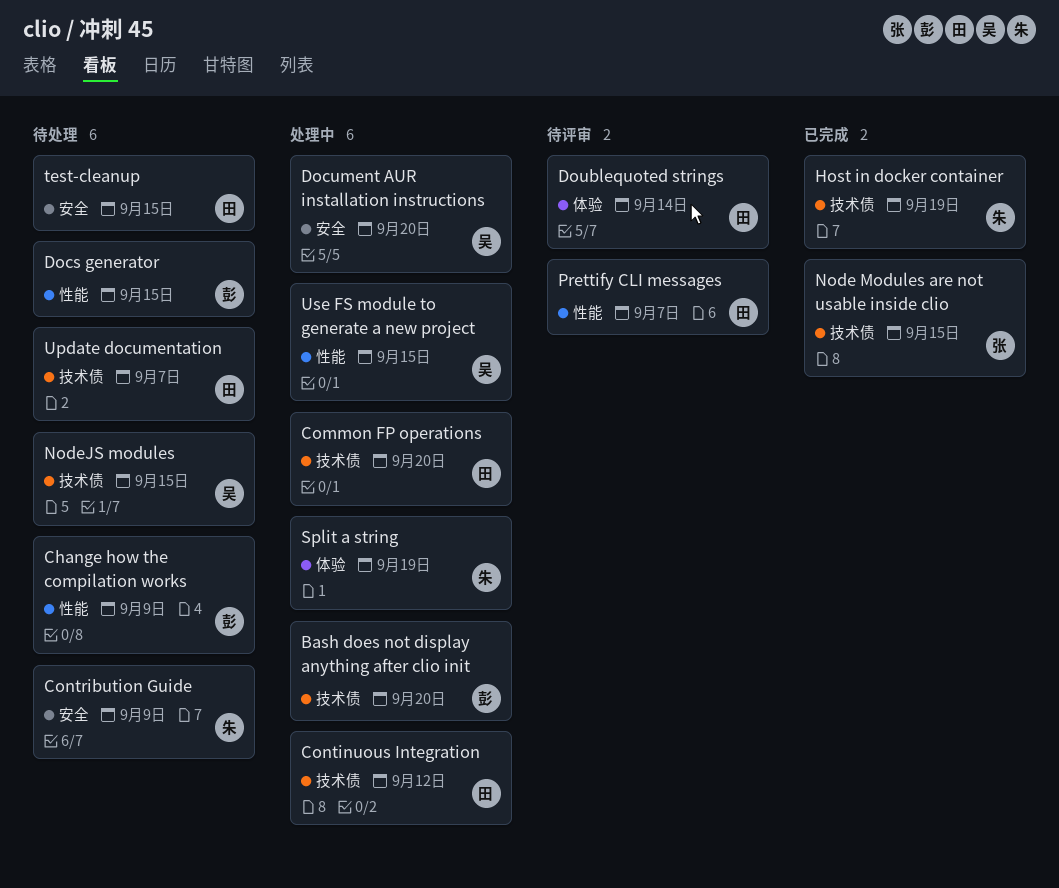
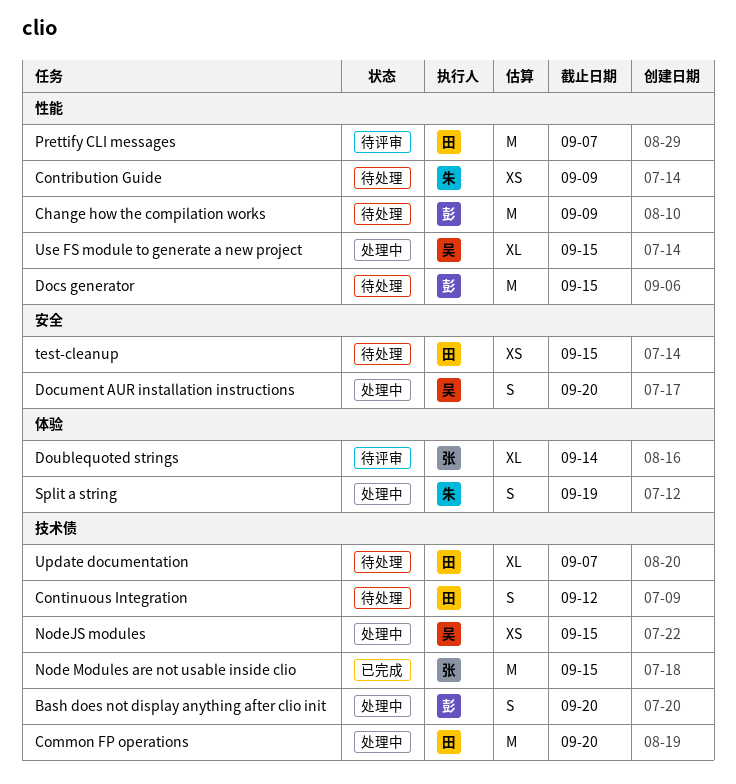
Continuous Integration, status: 处理中 -> 待处理
Contribution Guide, label: 安全 -> 性能
Doublequoted strings, owner: 田 -> 张
Host in docker container: present -> none
NodeJS modules, status: 待处理 -> 处理中

